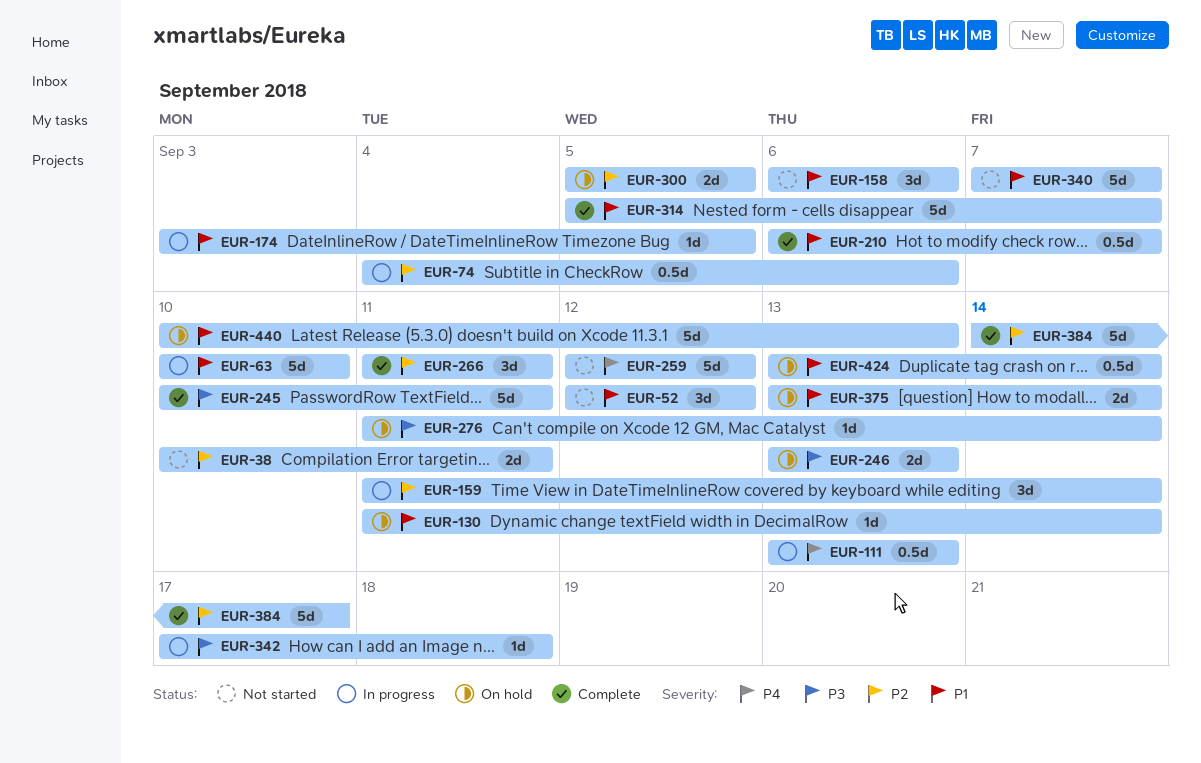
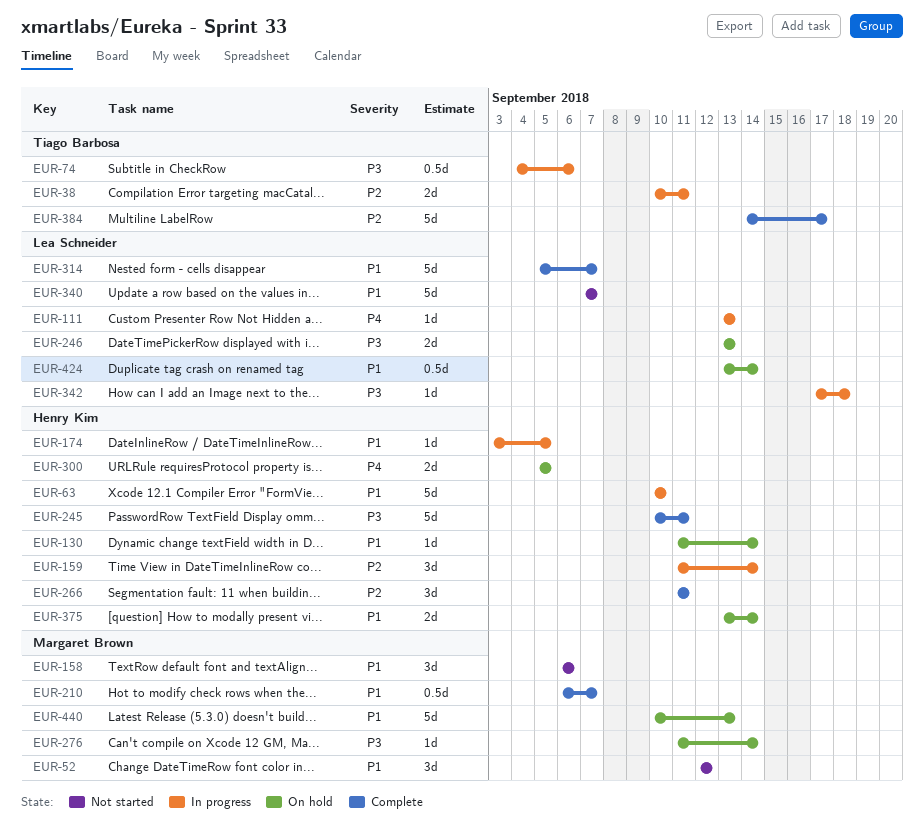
EUR-38, status: Not started -> In progress
EUR-74, priority: P2 -> P3
EUR-111, estimate: 0.5d -> 1d
EUR-259: present -> none
EUR-300, priority: P2 -> P4

